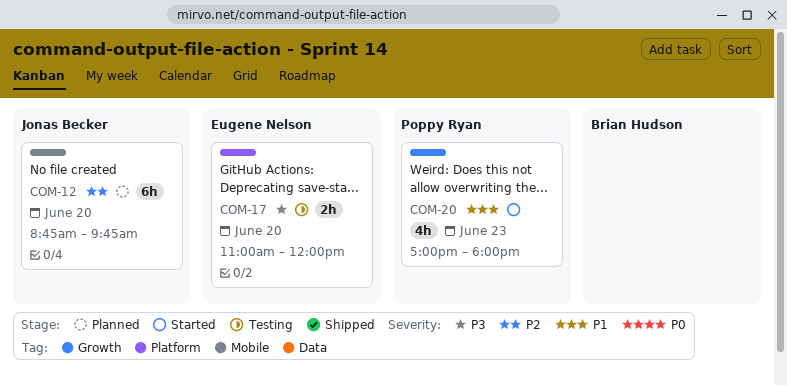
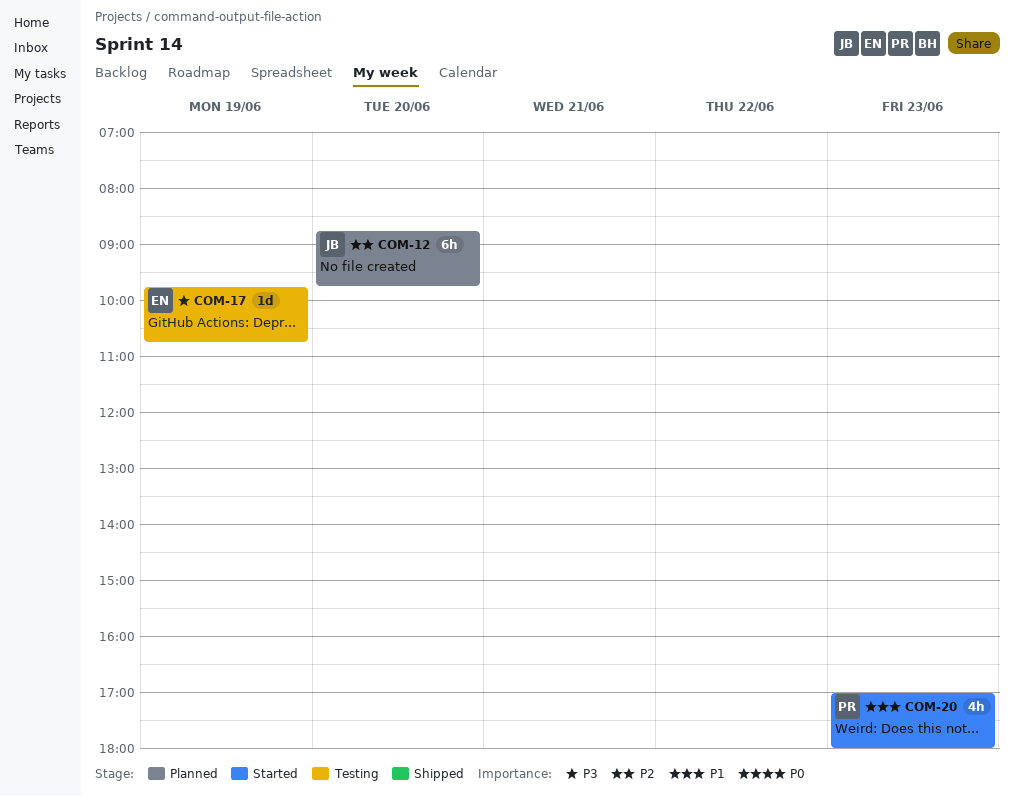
COM-17, estimate: 2h -> 1d
COM-17, day: Jun 20 -> Jun 19
COM-17, begins: 11:00 -> 09:45
COM-17, ends: 12:00 -> 10:45

